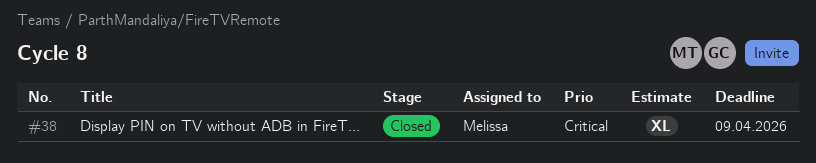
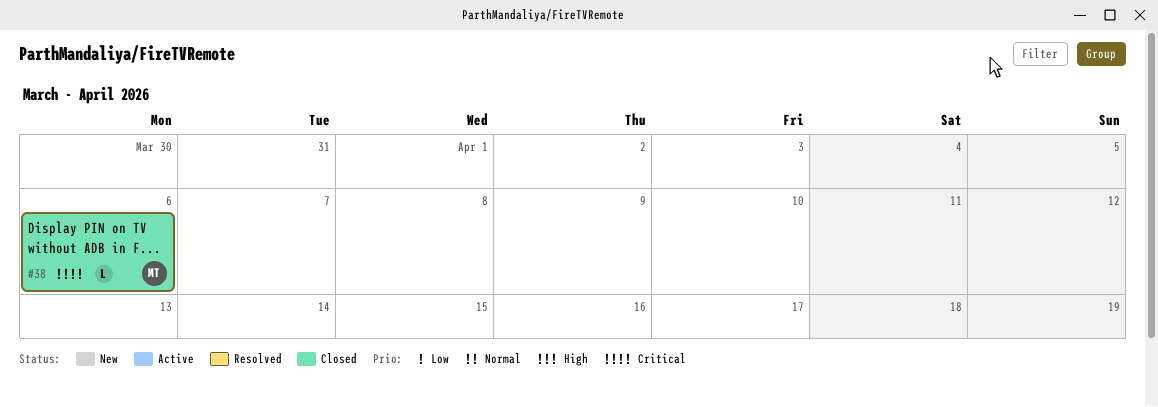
#38, estimate: XL -> L
#38, due: Apr 9 -> Apr 6

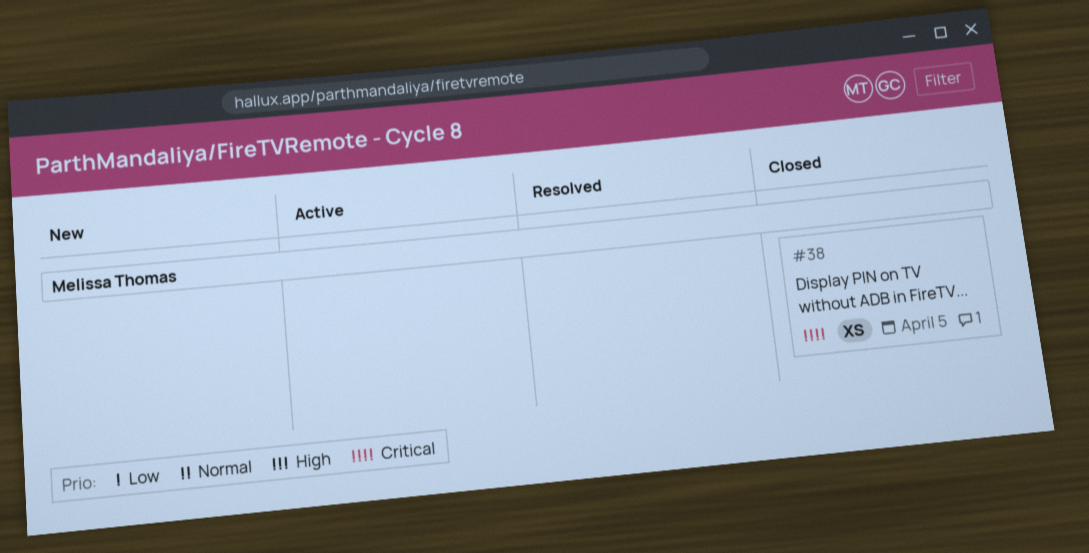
#38, estimate: L -> XS
#38, due: Apr 6 -> Apr 5

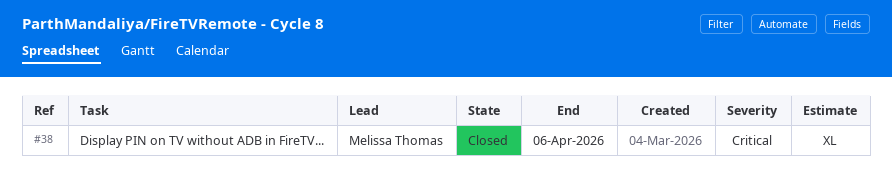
#38, estimate: XS -> XL
#38, due: Apr 5 -> Apr 6

